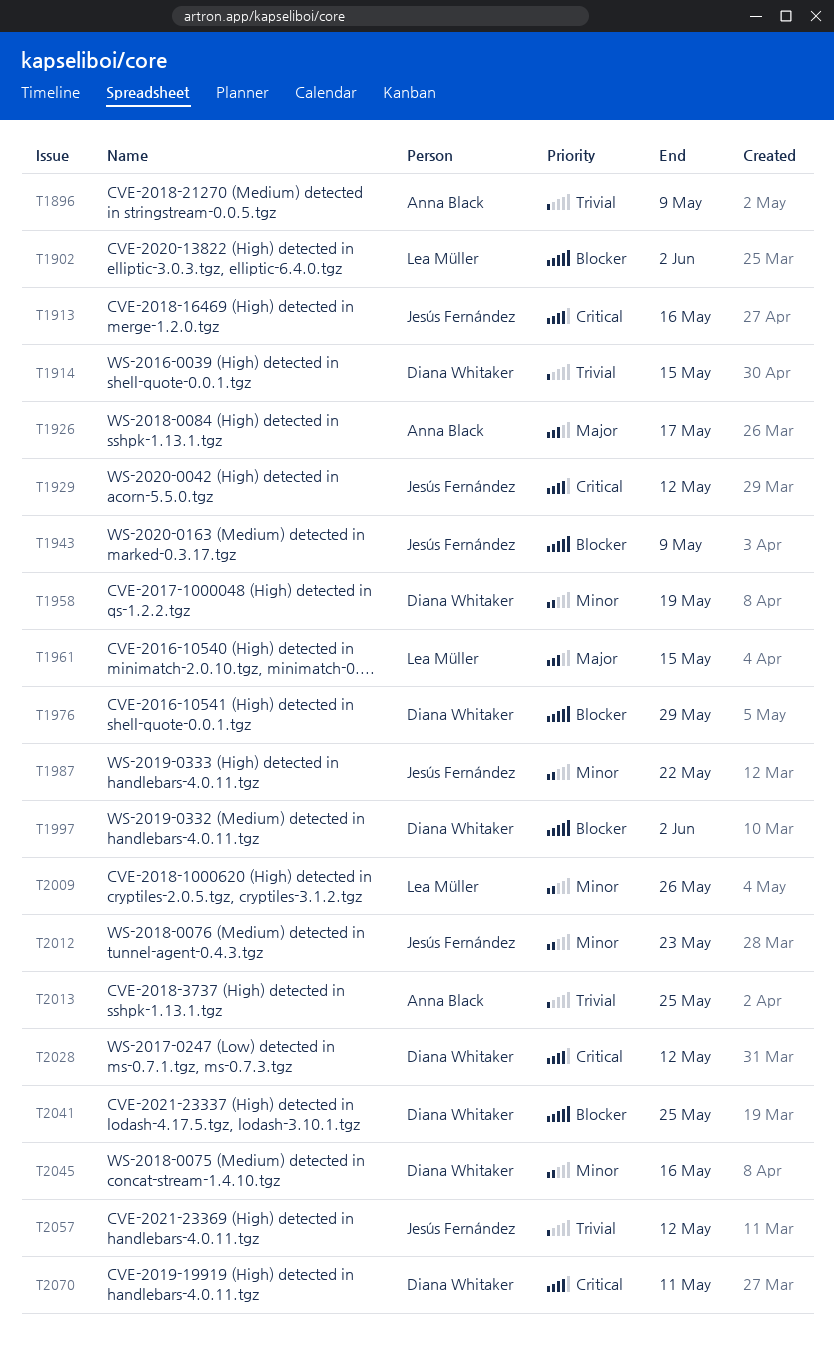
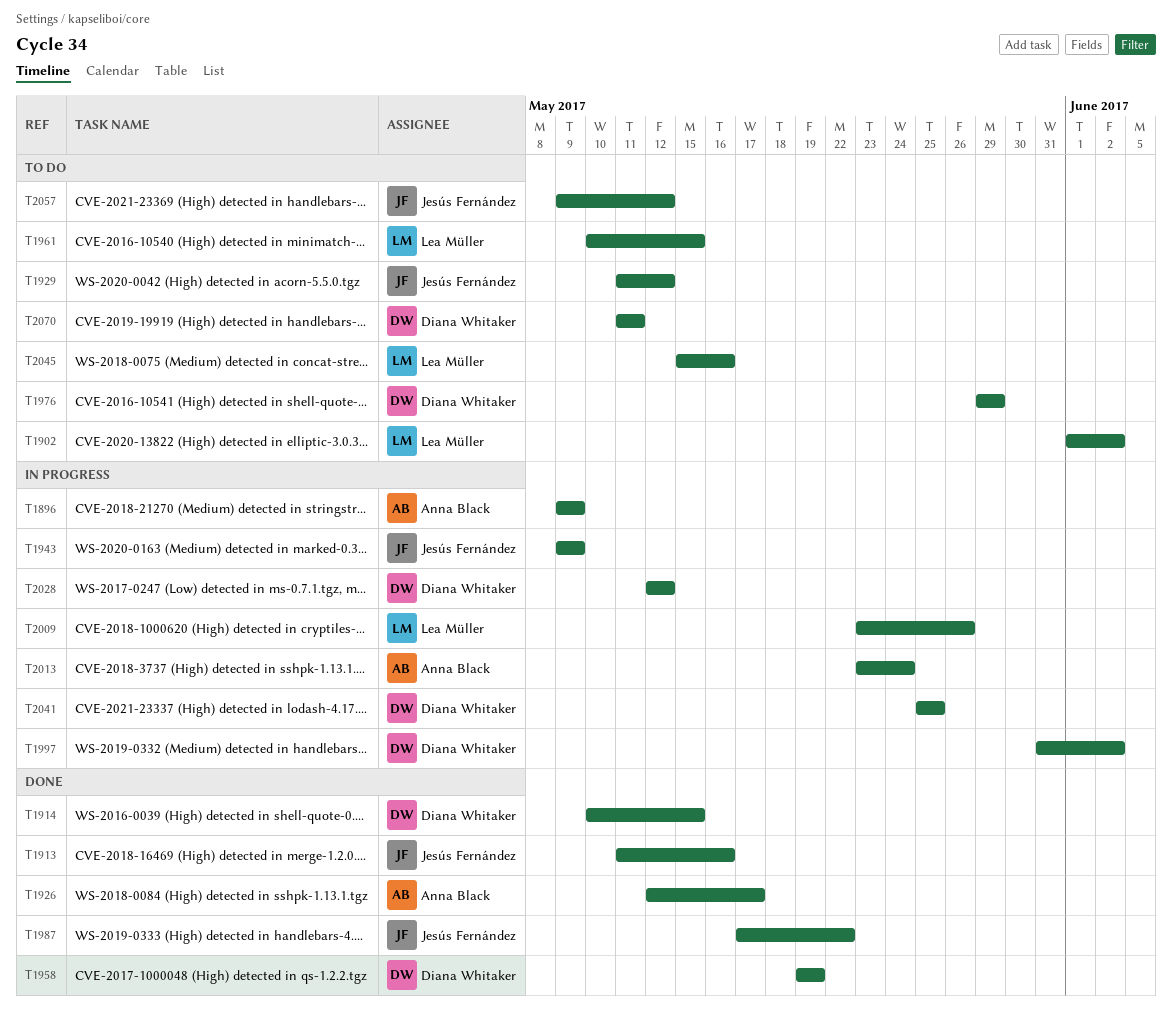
T2012: present -> none
T2013, due: May 25 -> May 24
T2045, owner: Diana Whitaker -> Lea Müller

